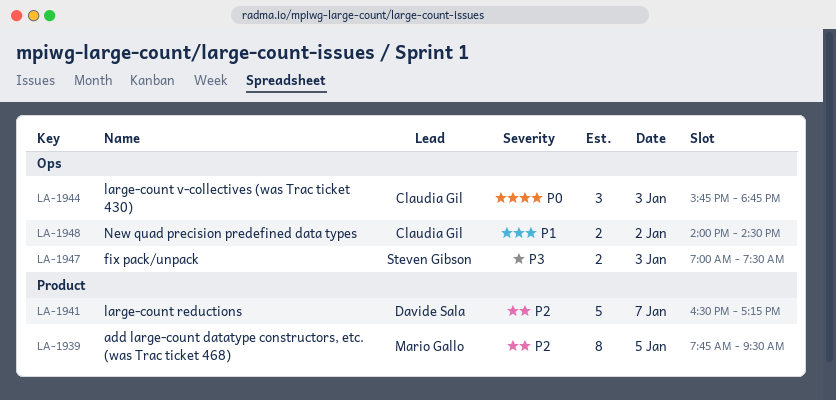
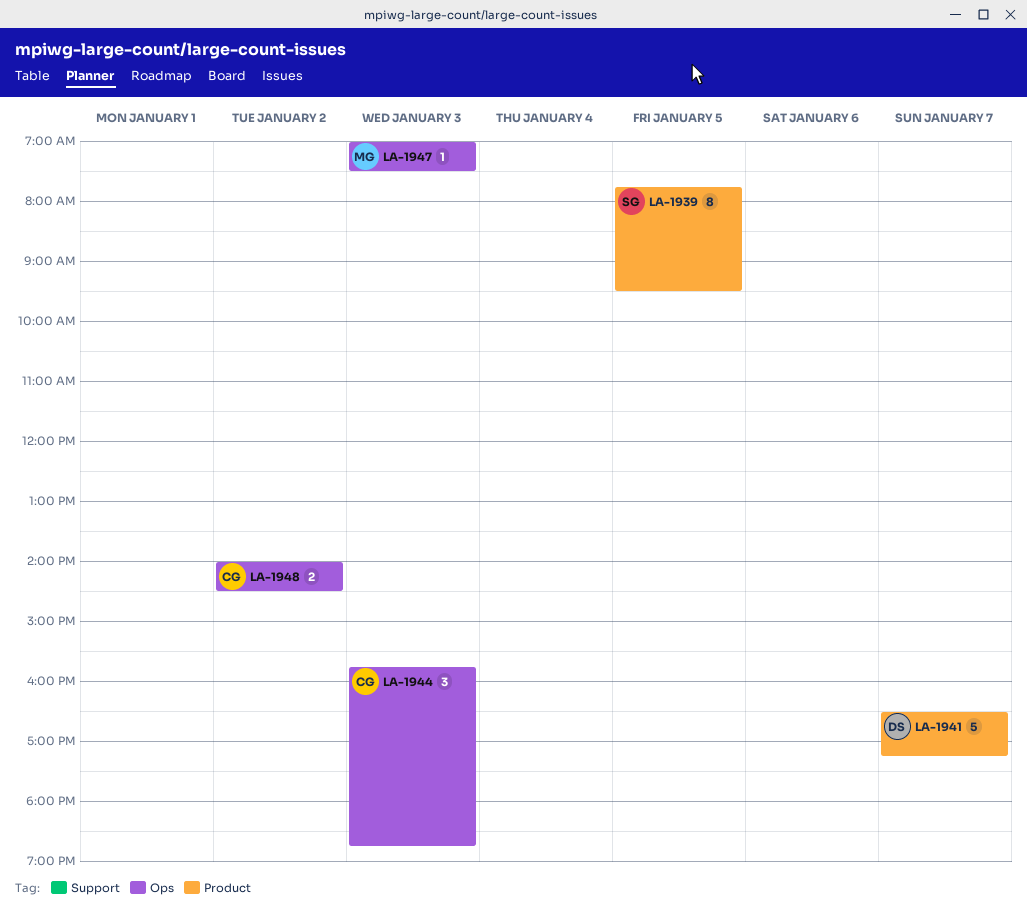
LA-1939, owner: Mario Gallo -> Steven Gibson
LA-1947, owner: Steven Gibson -> Mario Gallo
LA-1947, estimate: 2 -> 1

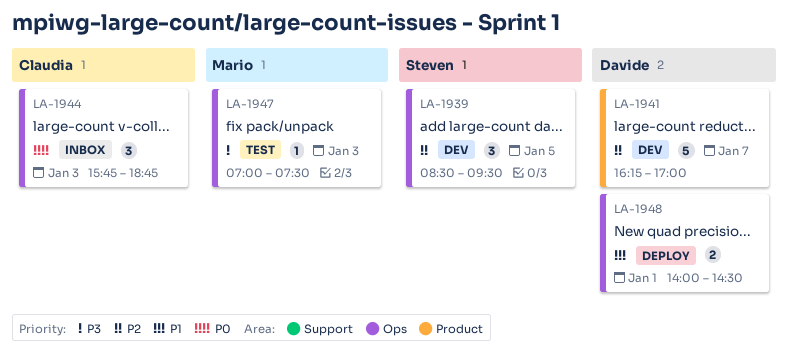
LA-1939, label: Product -> Ops
LA-1939, estimate: 8 -> 3
LA-1939, begins: 07:45 -> 08:30
LA-1941, begins: 16:30 -> 16:15
LA-1941, ends: 17:15 -> 17:00
LA-1948, owner: Claudia -> Davide
LA-1948, day: Jan 2 -> Jan 1

